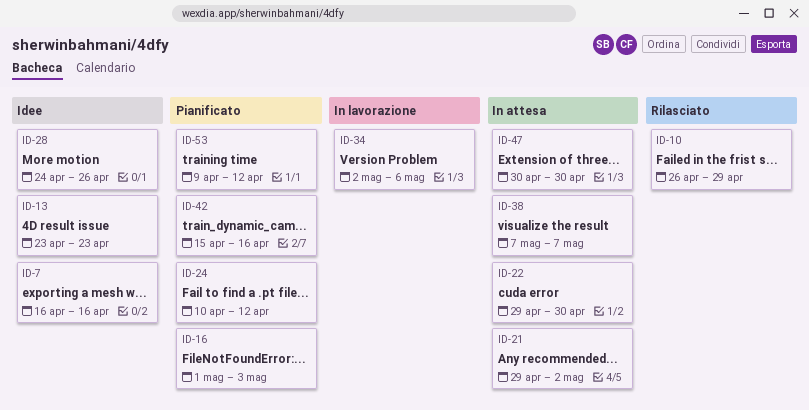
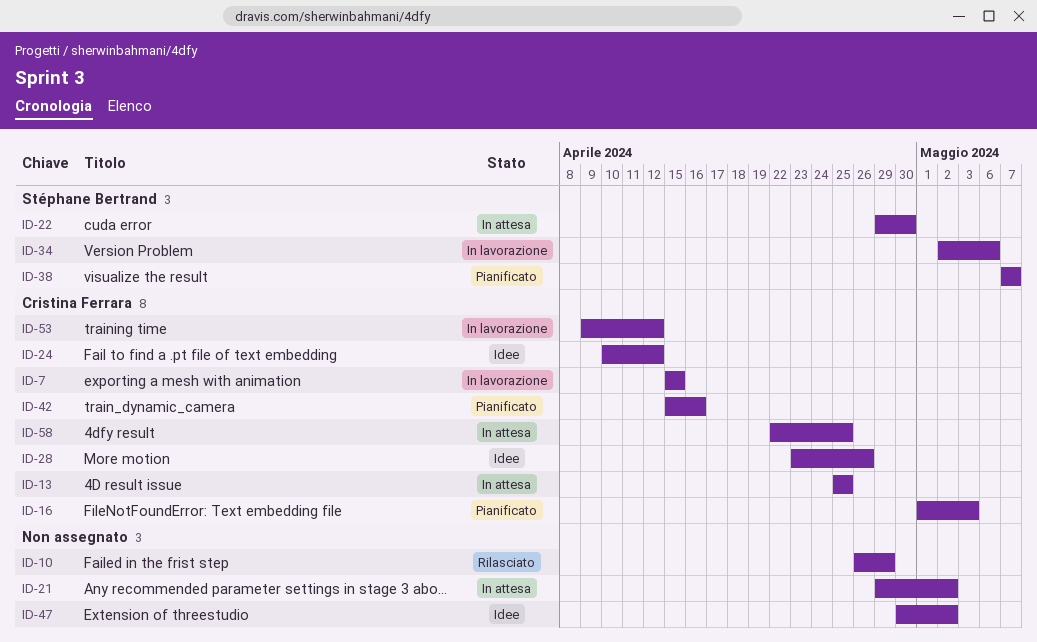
ID-7, status: Idee -> In lavorazione
ID-7, start: Apr 16 -> Apr 15
ID-7, due: Apr 16 -> Apr 15
ID-13, status: Idee -> In attesa
ID-13, start: Apr 23 -> Apr 25
ID-13, due: Apr 23 -> Apr 25
ID-24, status: Pianificato -> Idee
ID-28, start: Apr 24 -> Apr 23
ID-38, status: In attesa -> Pianificato
ID-47, status: In attesa -> Idee
ID-47, due: Apr 30 -> May 2
ID-53, status: Pianificato -> In lavorazione
ID-58: none -> present

